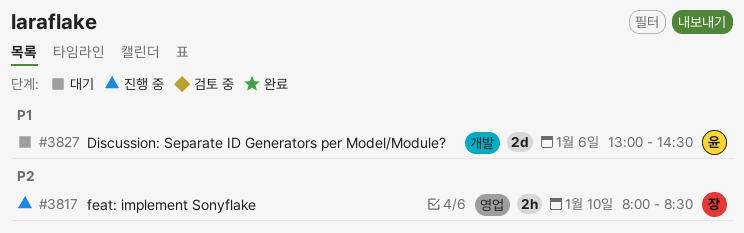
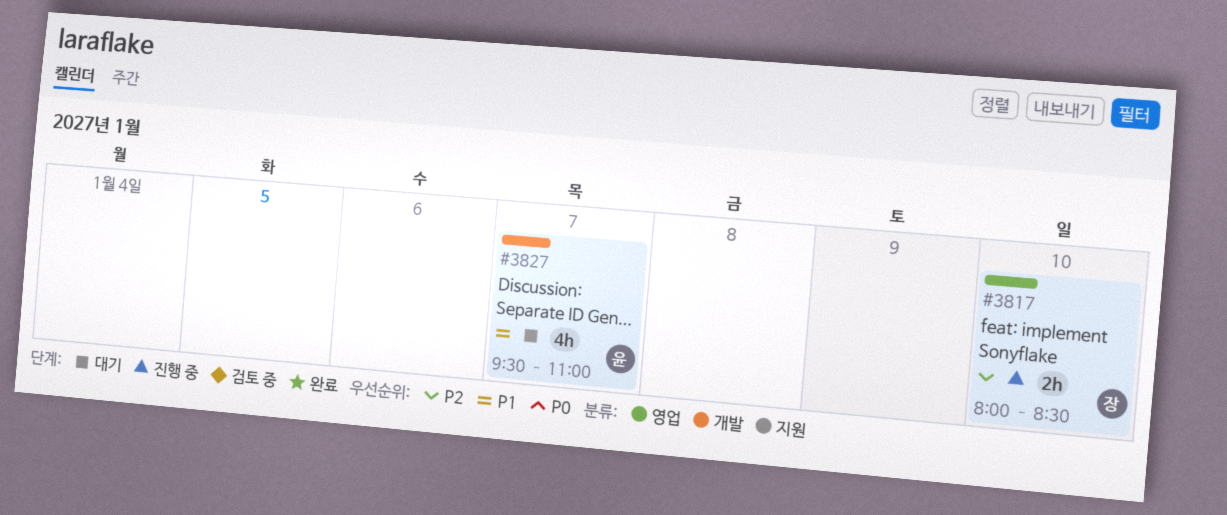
#3827, estimate: 2d -> 4h
#3827, day: Jan 6 -> Jan 7
#3827, begins: 13:00 -> 09:30
#3827, ends: 14:30 -> 11:00

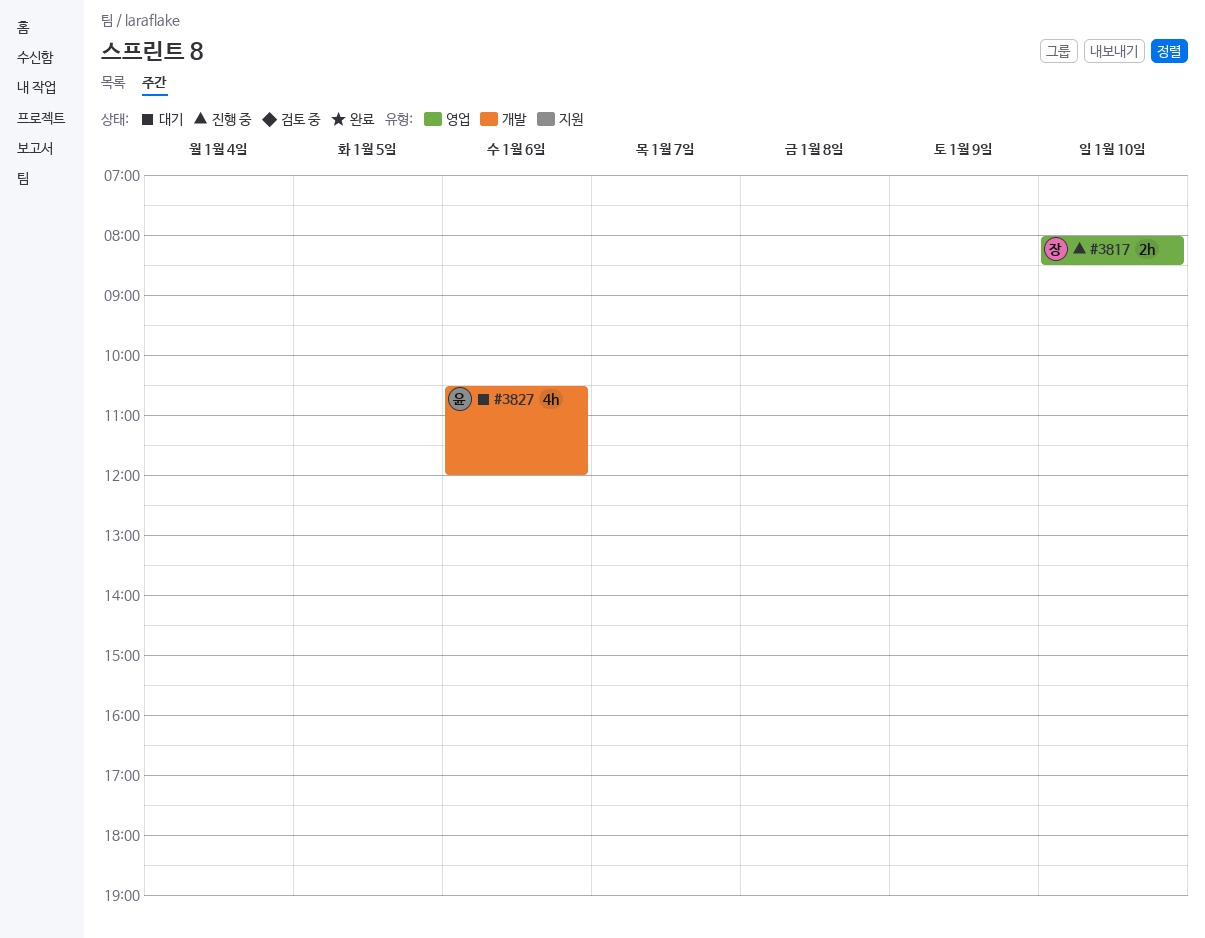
#3827, day: Jan 7 -> Jan 6
#3827, begins: 09:30 -> 10:30
#3827, ends: 11:00 -> 12:00

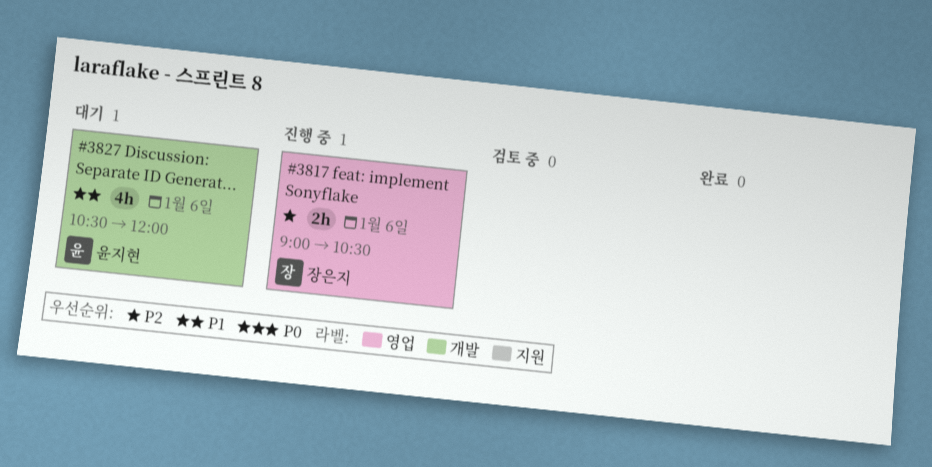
#3817, day: Jan 10 -> Jan 6
#3817, begins: 08:00 -> 09:00
#3817, ends: 08:30 -> 10:30

